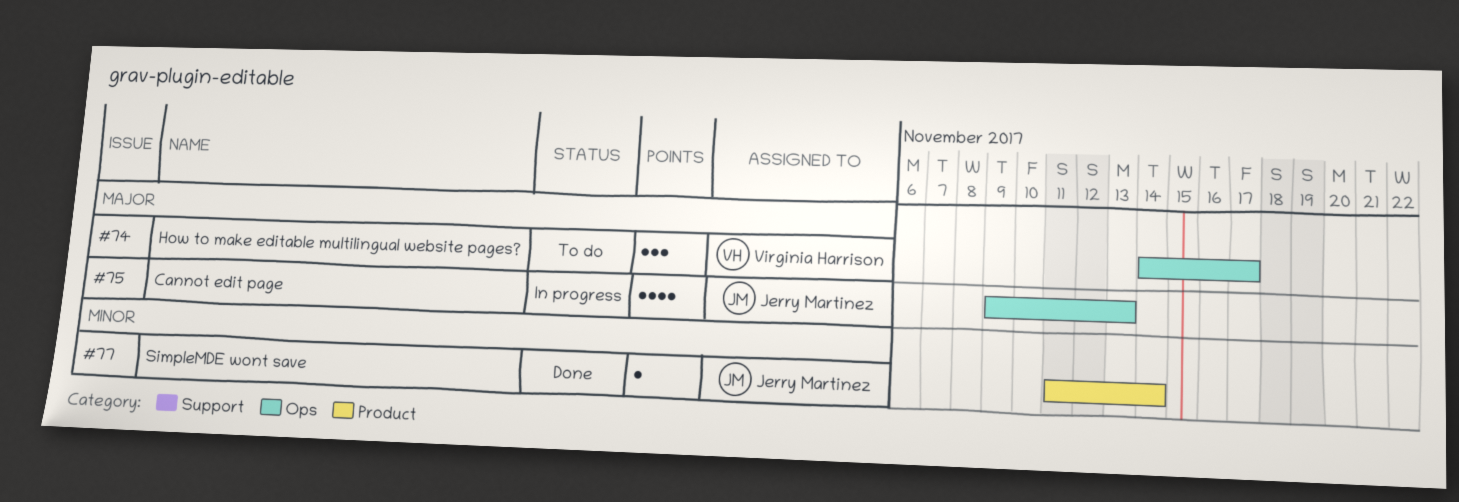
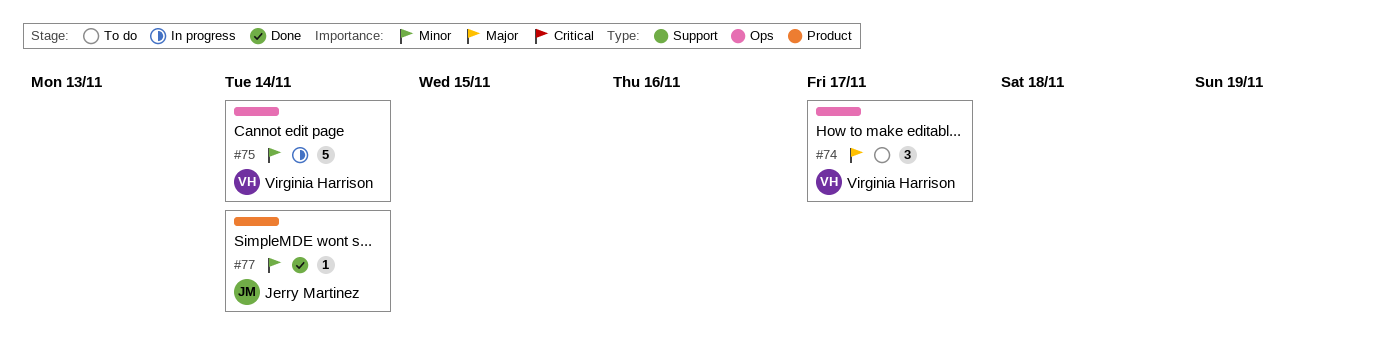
#75, owner: Jerry Martinez -> Virginia Harrison
#75, priority: Major -> Minor
#75, estimate: 4 -> 5
#75, due: Nov 13 -> Nov 14

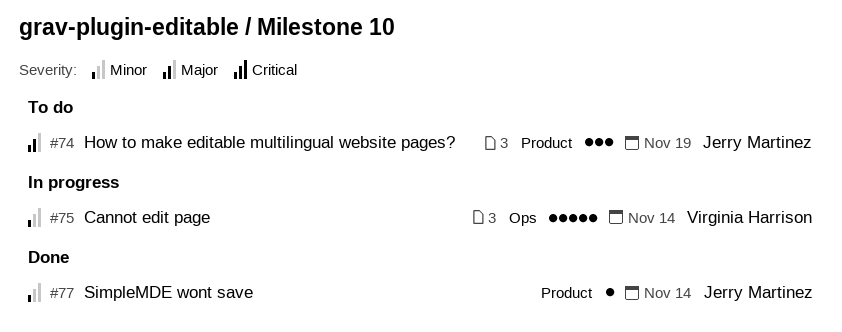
#74, owner: Virginia Harrison -> Jerry Martinez
#74, label: Ops -> Product
#74, due: Nov 17 -> Nov 19

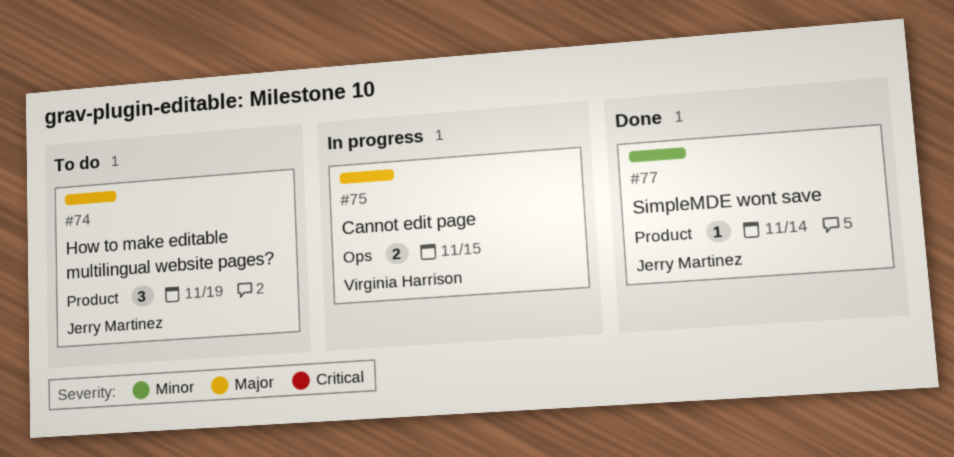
#75, priority: Minor -> Major
#75, estimate: 5 -> 2
#75, due: Nov 14 -> Nov 15

